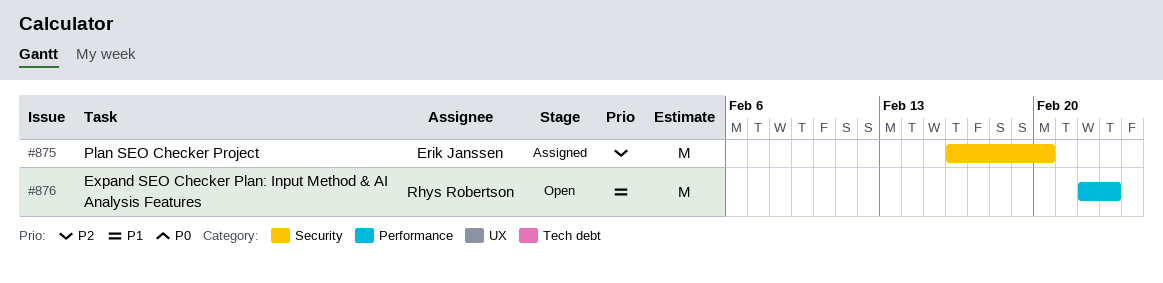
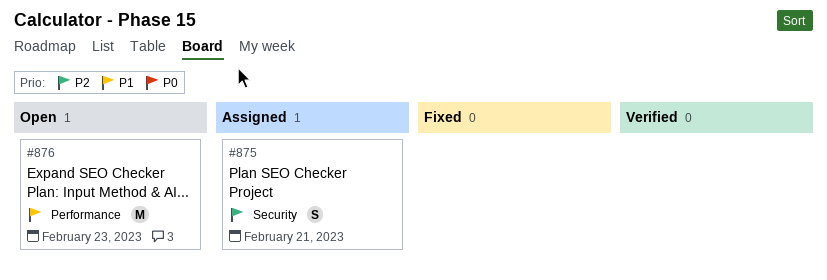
#875, estimate: M -> S
#875, due: Feb 20 -> Feb 21

